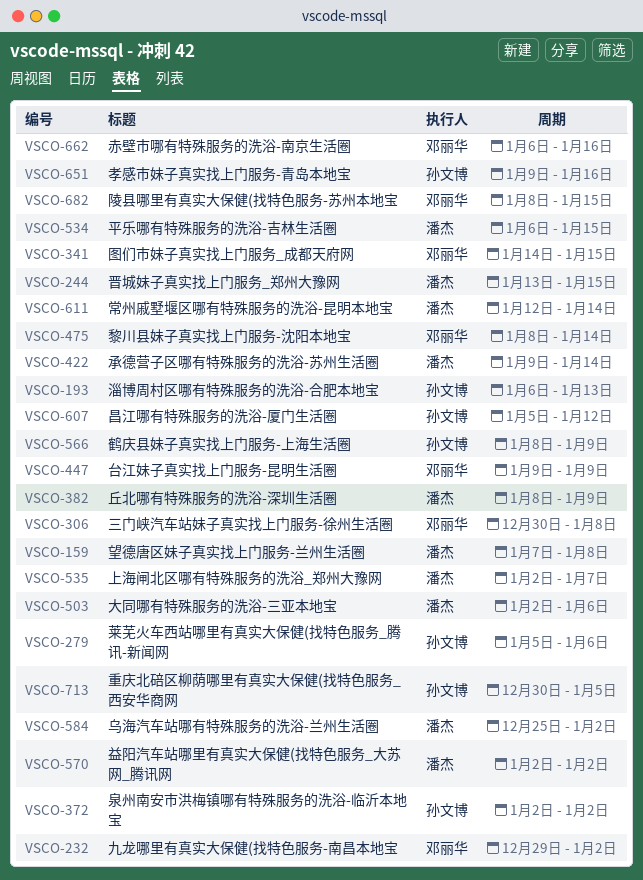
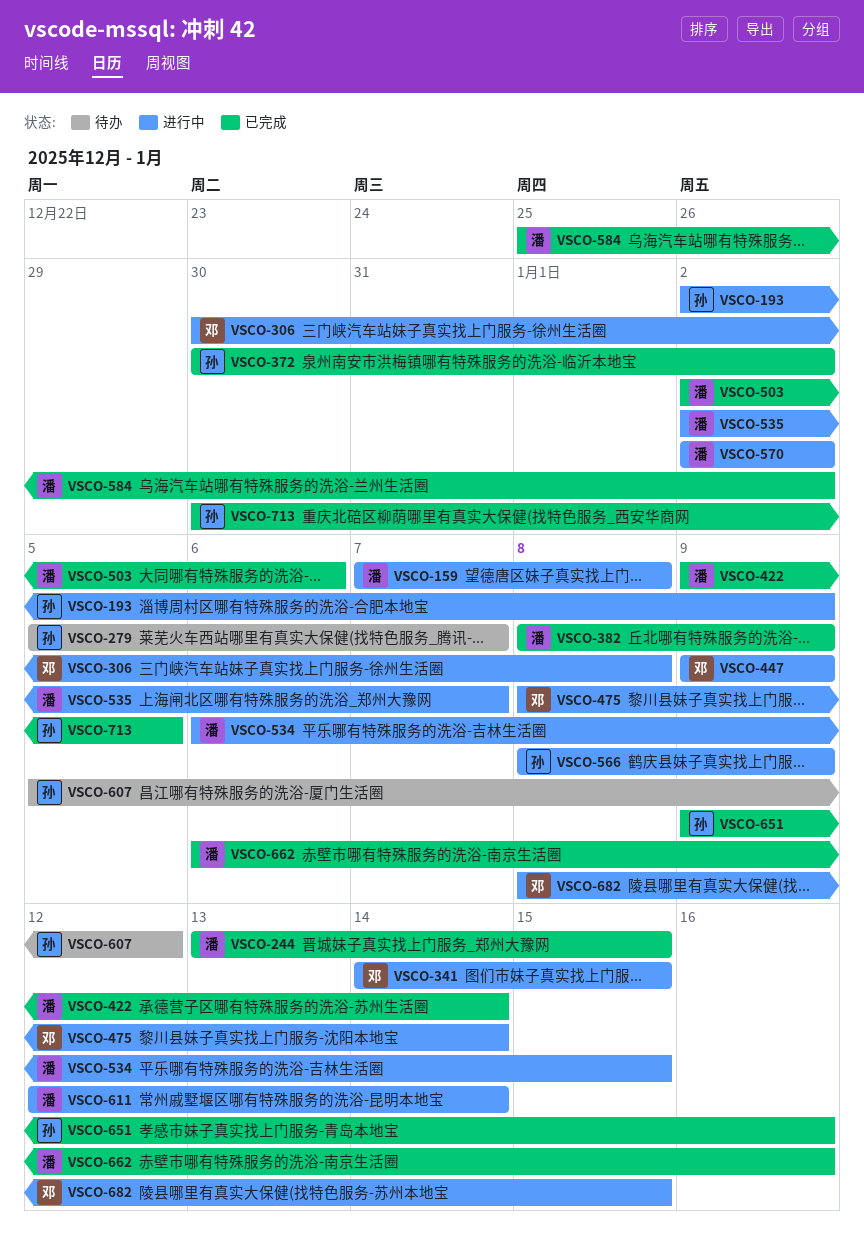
VSCO-193, start: Jan 6 -> Jan 2
VSCO-193, due: Jan 13 -> Jan 9
VSCO-232: present -> none
VSCO-279, due: Jan 6 -> Jan 7
VSCO-372, start: Jan 2 -> Dec 30
VSCO-662, owner: 邓丽华 -> 潘杰

